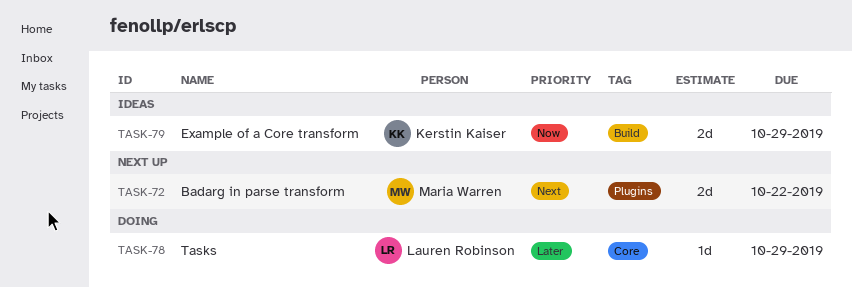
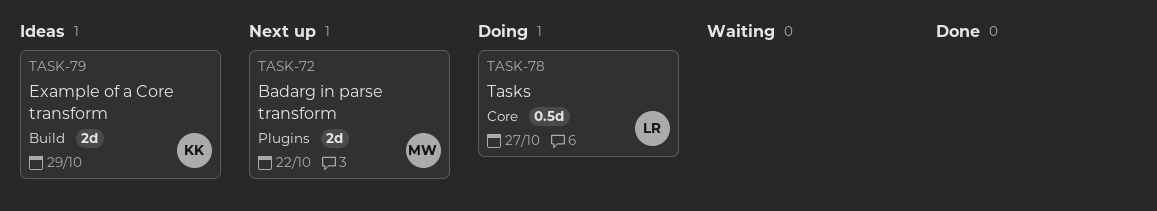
TASK-78, estimate: 1d -> 0.5d
TASK-78, due: Oct 29 -> Oct 27

